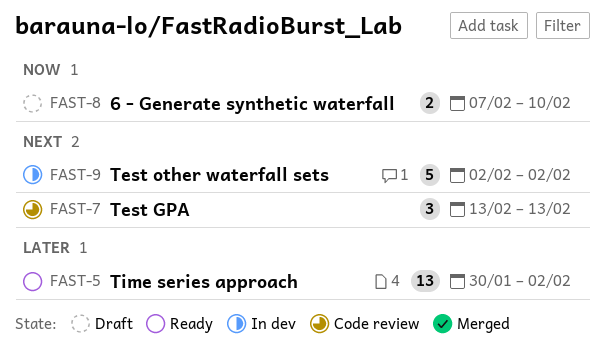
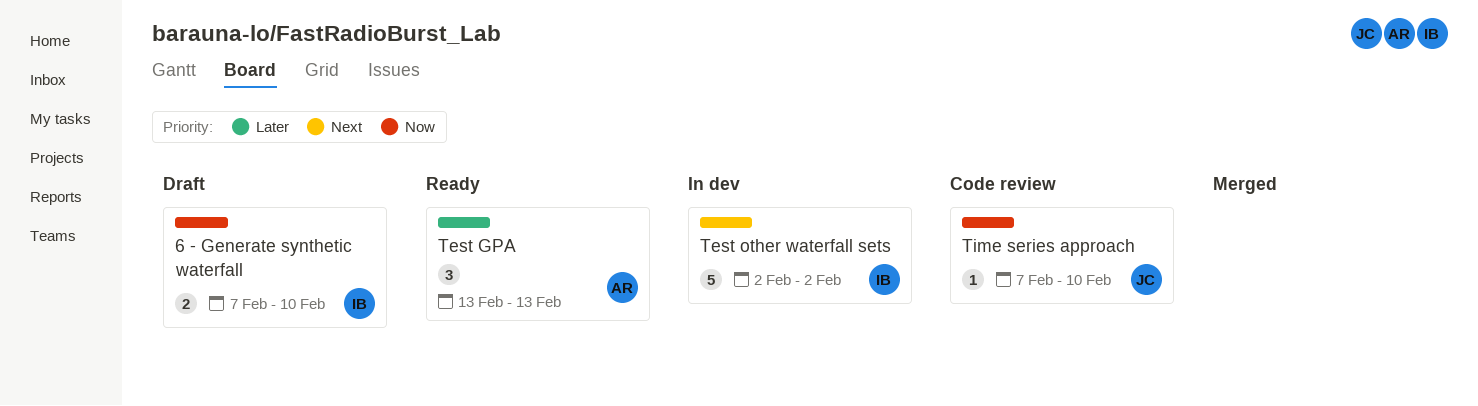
Test GPA, status: Code review -> Ready
Test GPA, priority: Next -> Later
Time series approach, status: Ready -> Code review
Time series approach, priority: Later -> Now
Time series approach, estimate: 13 -> 1
Time series approach, start: Jan 30 -> Feb 7
Time series approach, due: Feb 2 -> Feb 10

